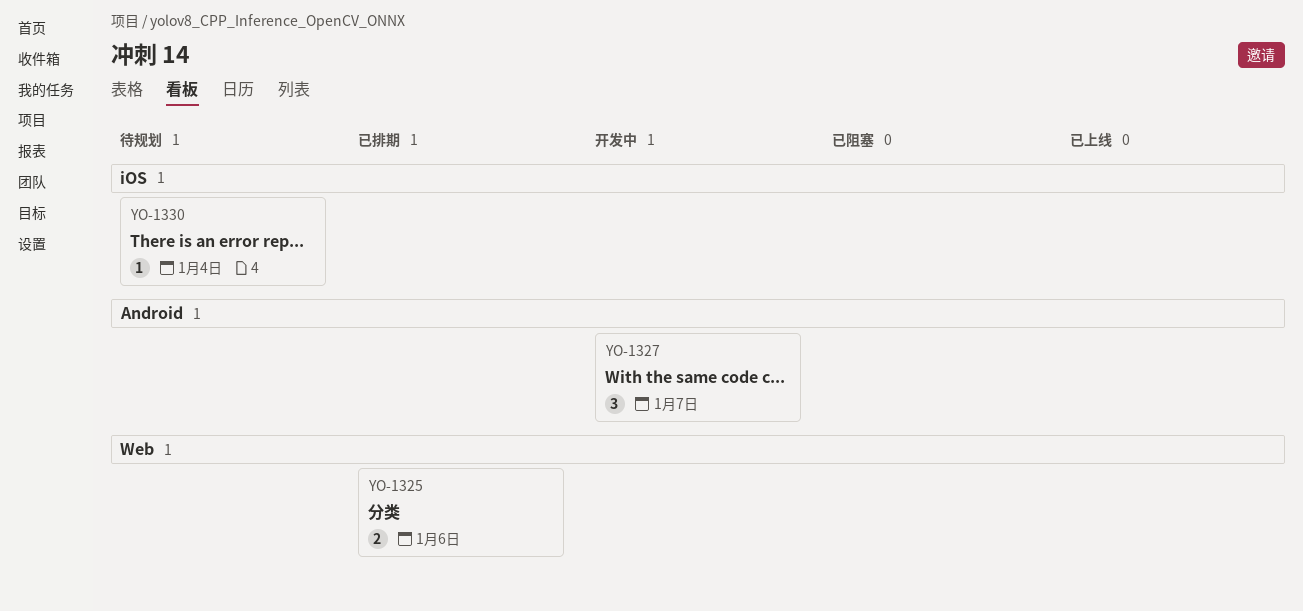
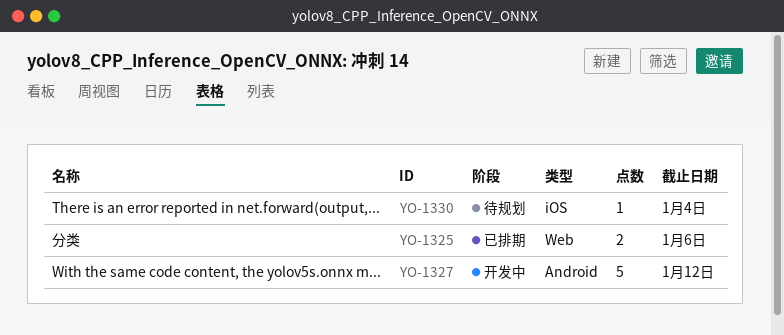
YO-1327, estimate: 3 -> 5
YO-1327, due: Jan 7 -> Jan 12

